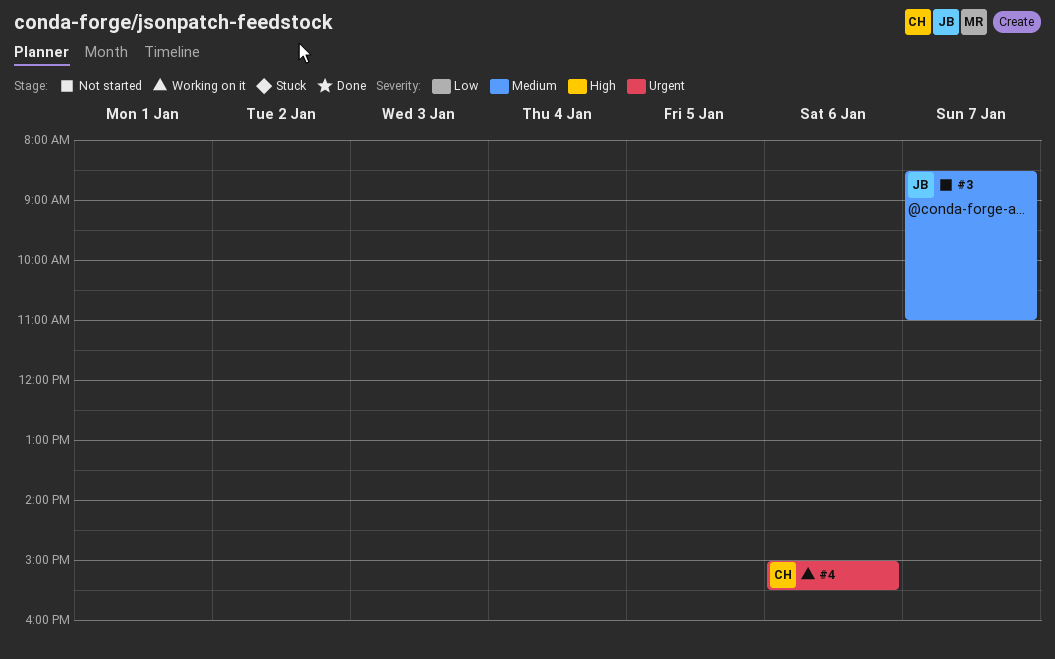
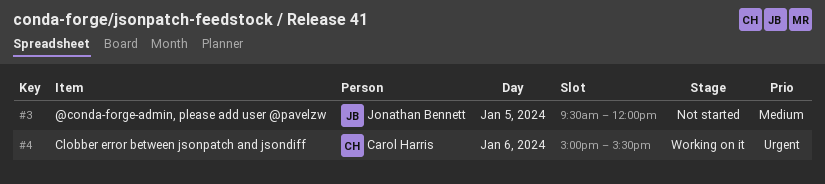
#3, day: Jan 7 -> Jan 5
#3, begins: 08:30 -> 09:30
#3, ends: 11:00 -> 12:00

